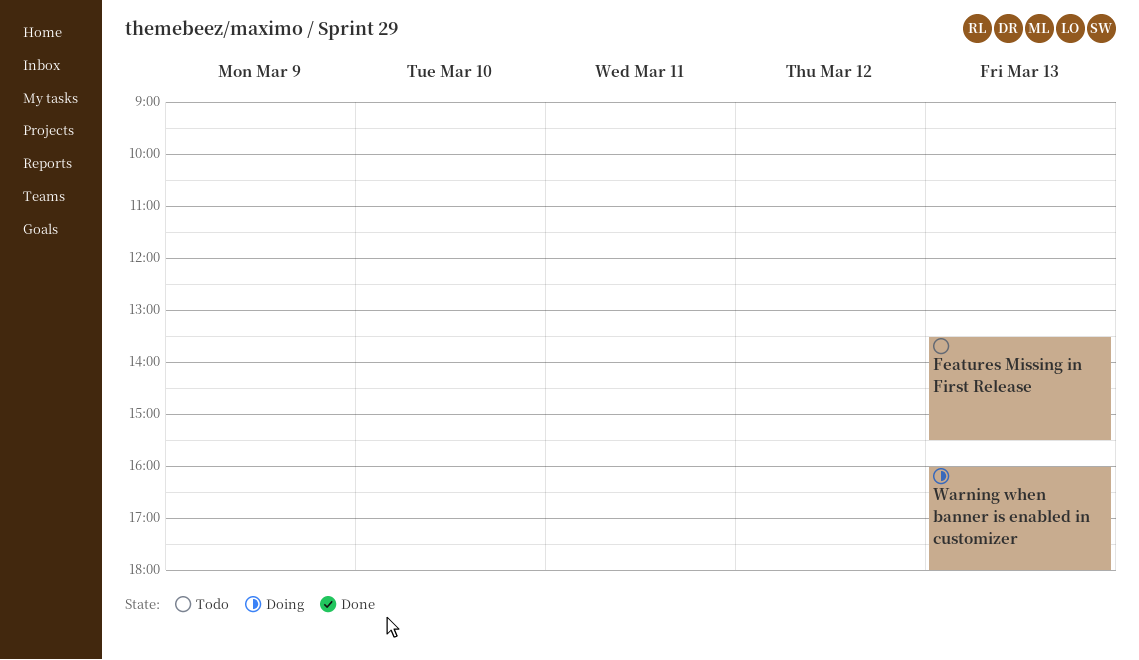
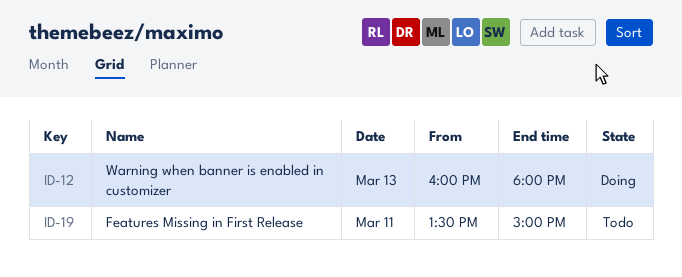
Features Missing in First Release, day: Mar 13 -> Mar 11
Features Missing in First Release, ends: 15:30 -> 15:00

